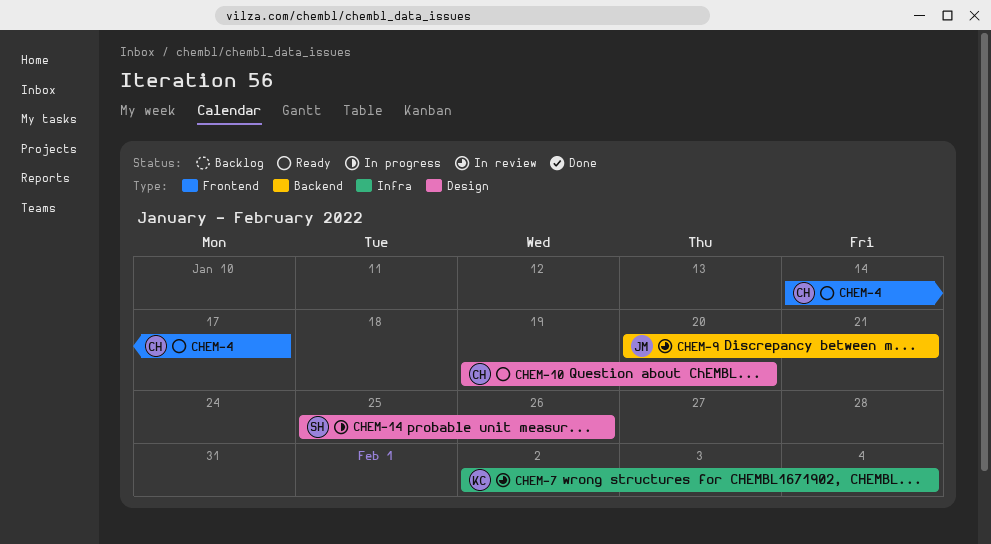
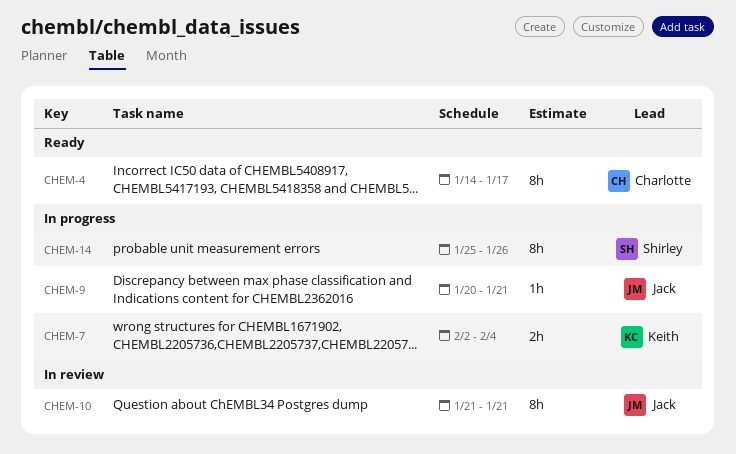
CHEM-7, status: In review -> In progress
CHEM-9, status: In review -> In progress
CHEM-10, status: Ready -> In review
CHEM-10, owner: Charlotte -> Jack
CHEM-10, start: Jan 19 -> Jan 21
CHEM-10, due: Jan 20 -> Jan 21

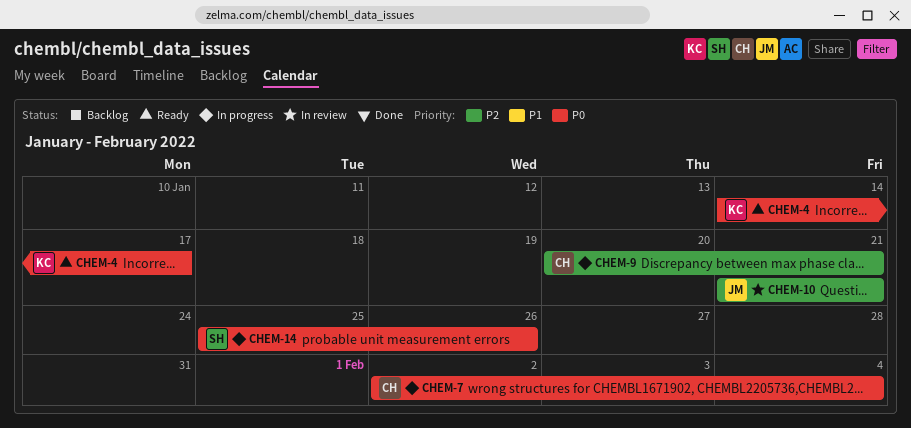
CHEM-4, owner: Charlotte -> Keith
CHEM-7, owner: Keith -> Charlotte
CHEM-9, owner: Jack -> Charlotte

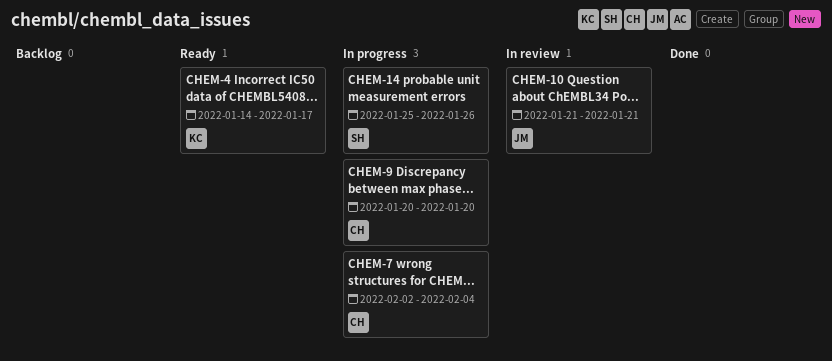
CHEM-9, due: Jan 21 -> Jan 20

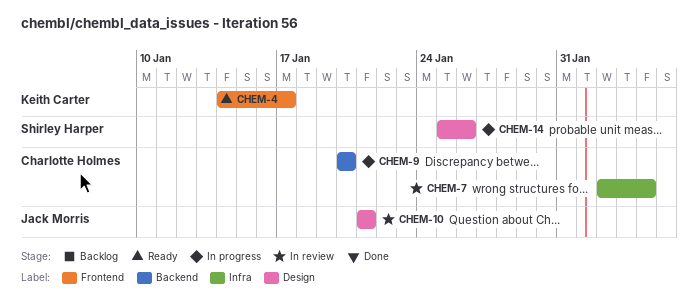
CHEM-7, status: In progress -> In review

